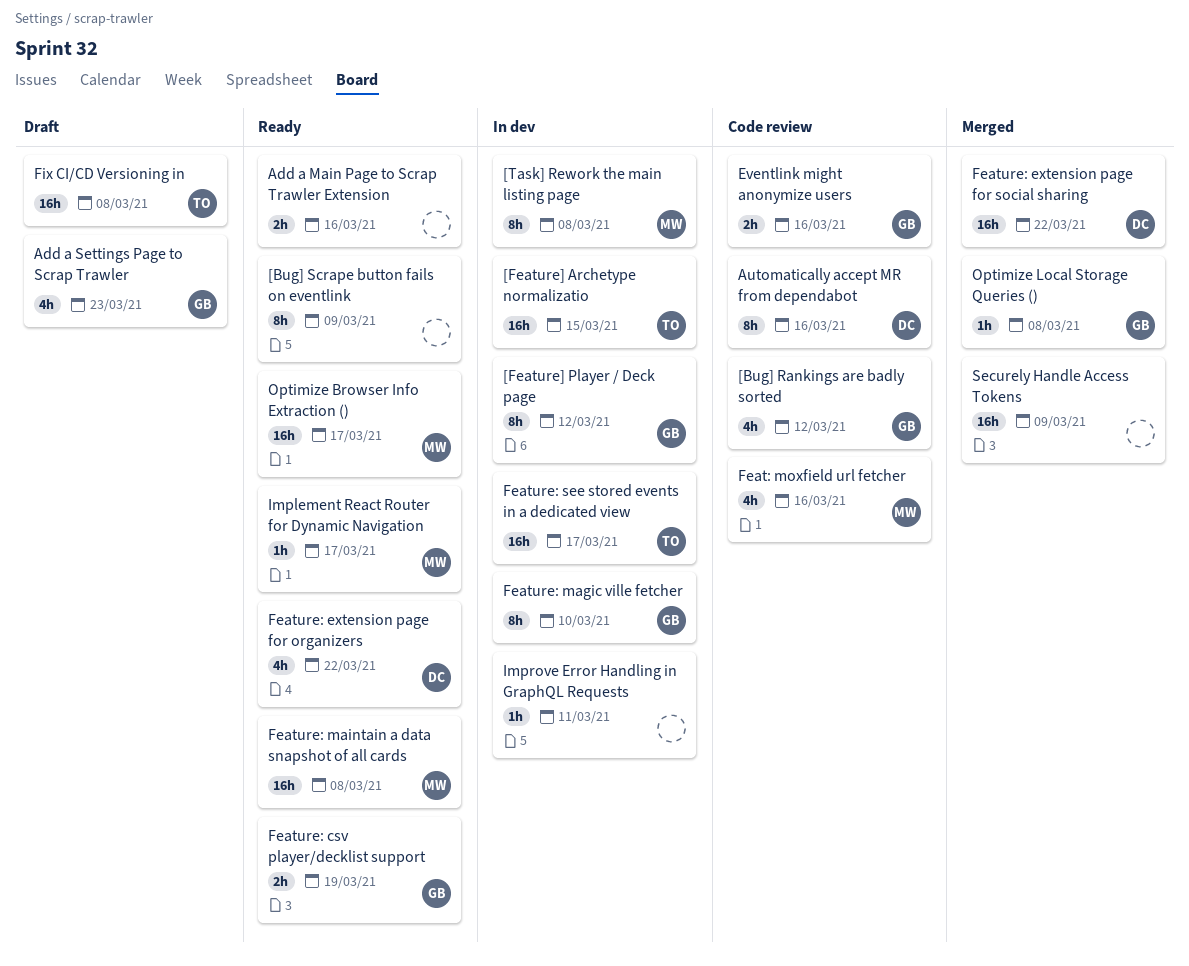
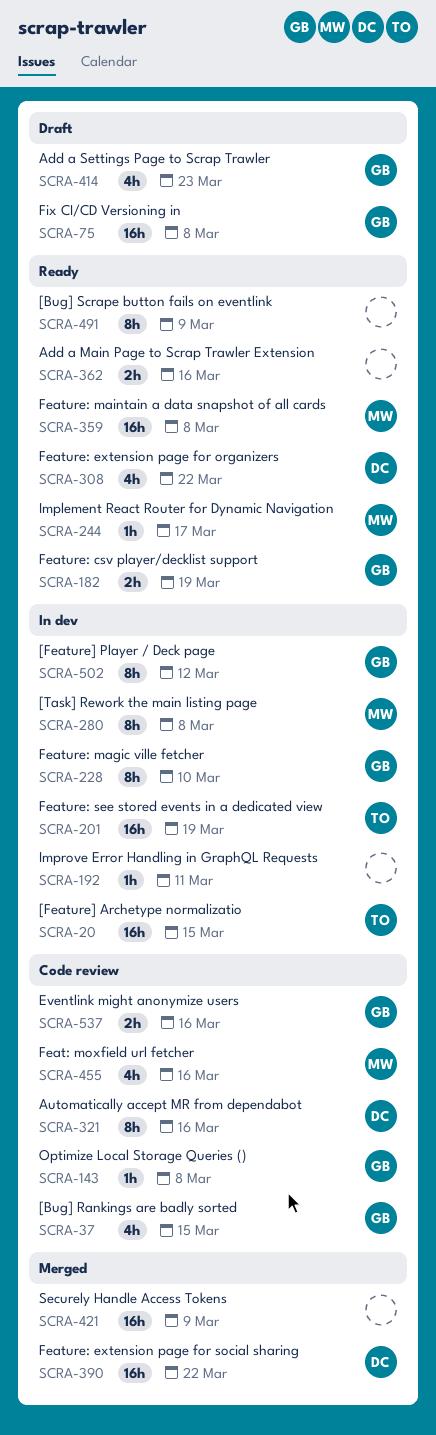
[Bug] Rankings are badly sorted, due: Mar 12 -> Mar 15
Feature: see stored events in a dedicated view, due: Mar 17 -> Mar 19
Fix CI/CD Versioning in, owner: TO -> GB
Optimize Browser Info Extraction (): present -> none
Optimize Local Storage Queries (), status: Merged -> Code review

